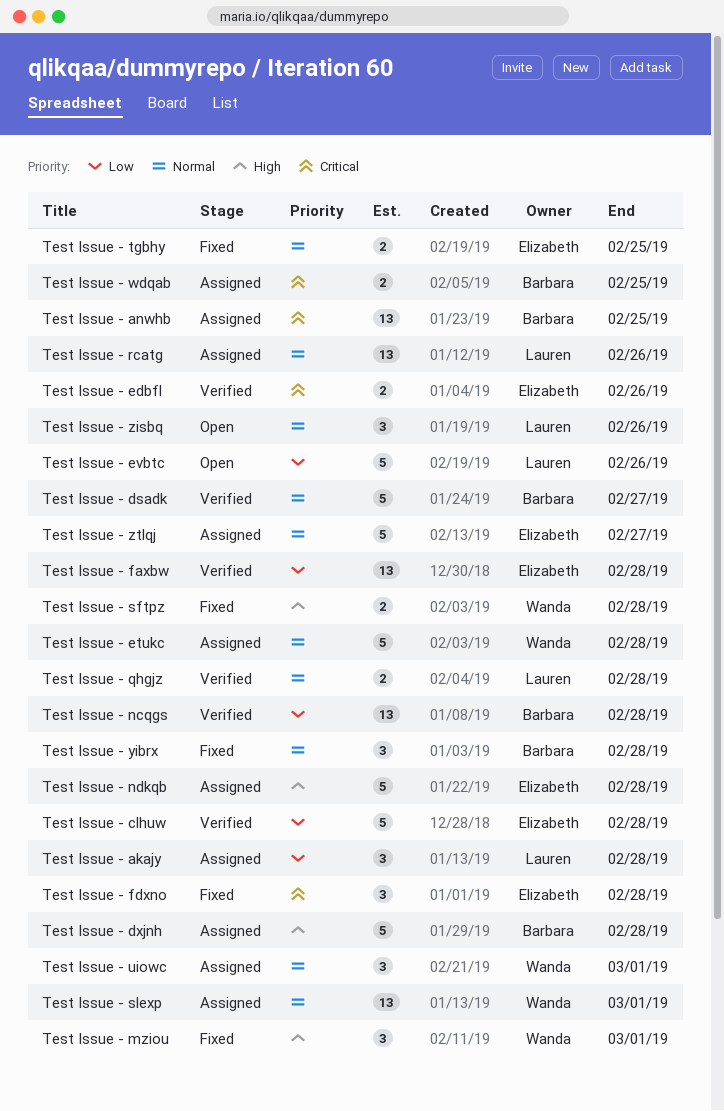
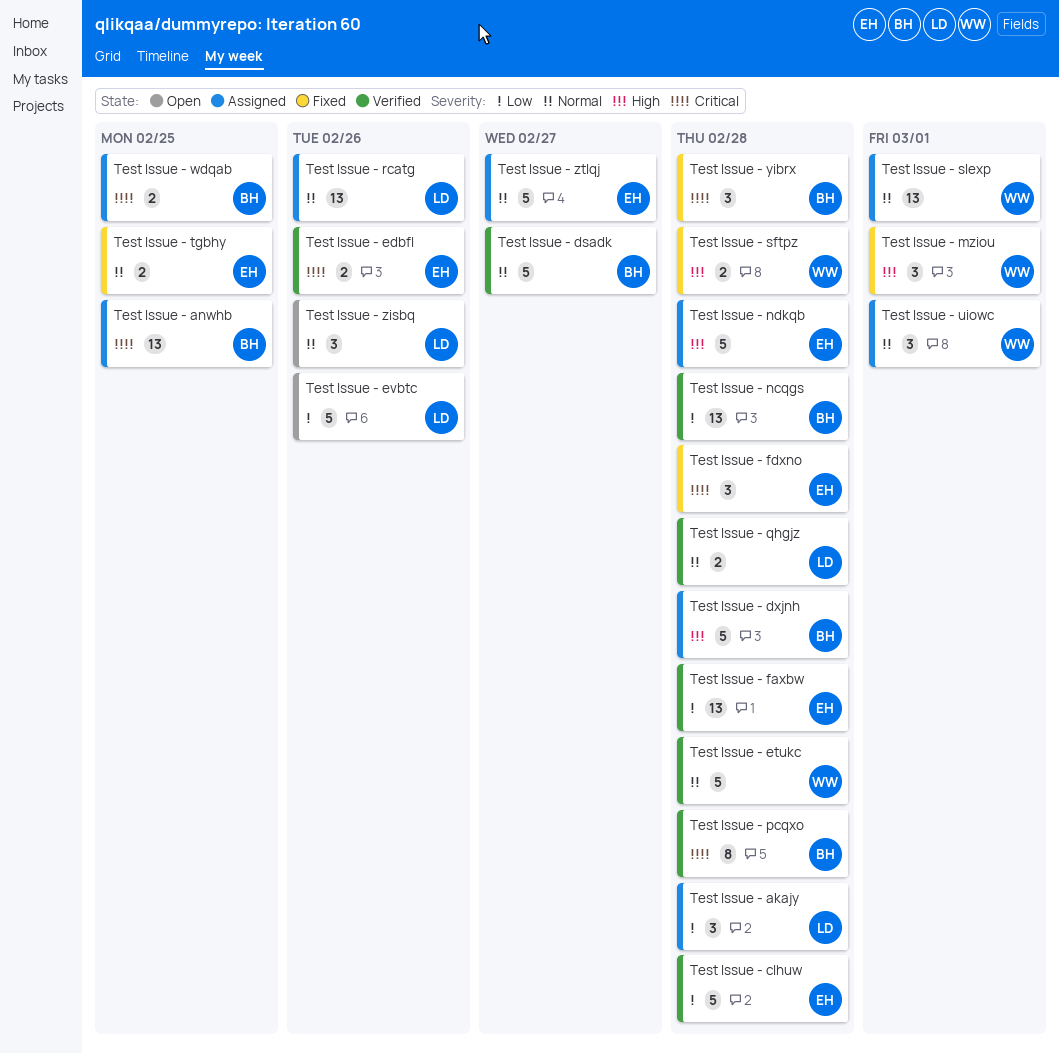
Test Issue - etukc, status: Assigned -> Verified
Test Issue - pcqxo: none -> present
Test Issue - yibrx, priority: Normal -> Critical

